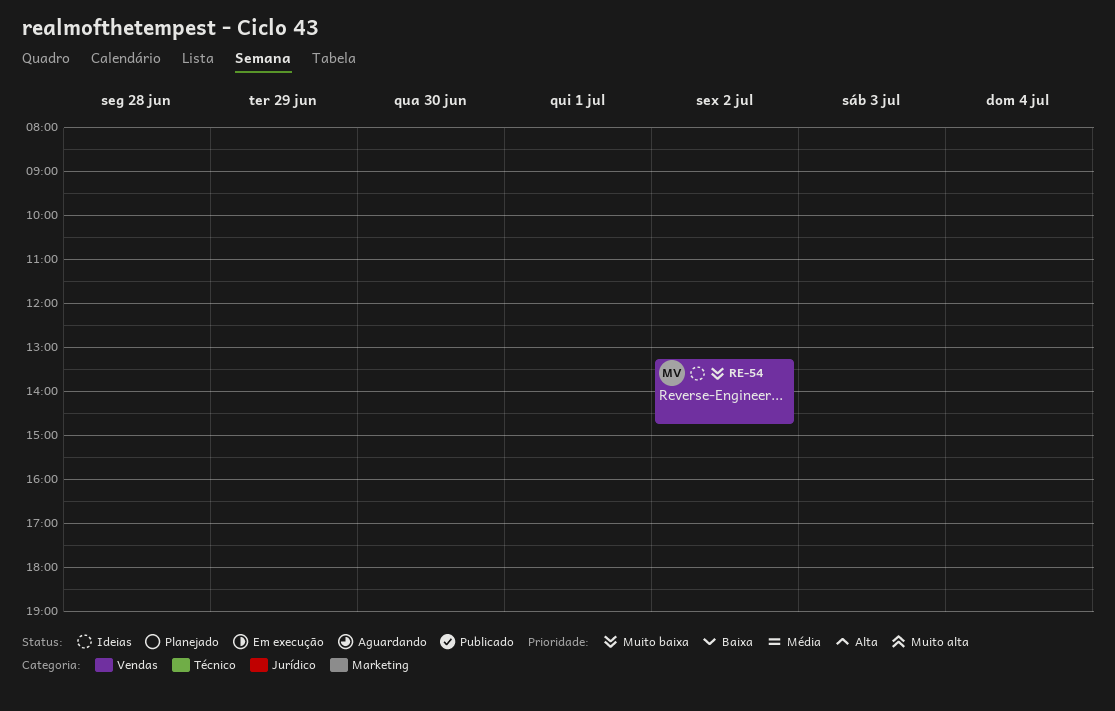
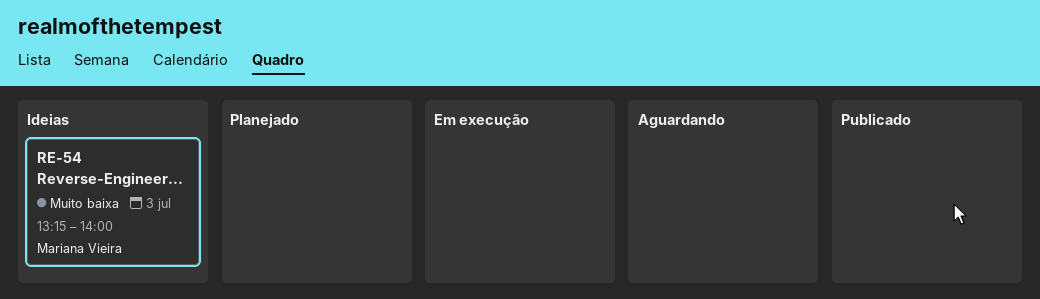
RE-54, day: Jul 2 -> Jul 3
RE-54, ends: 14:45 -> 14:00

